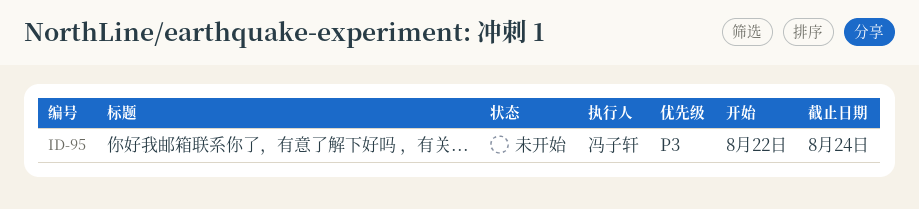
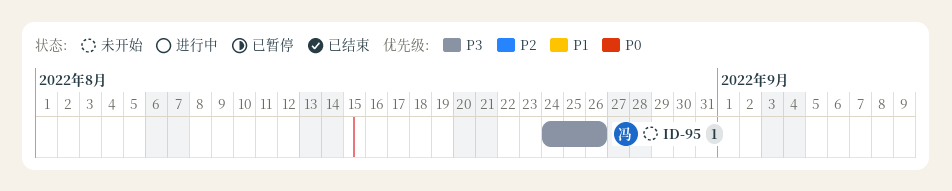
ID-95, start: Aug 22 -> Aug 24
ID-95, due: Aug 24 -> Aug 26

